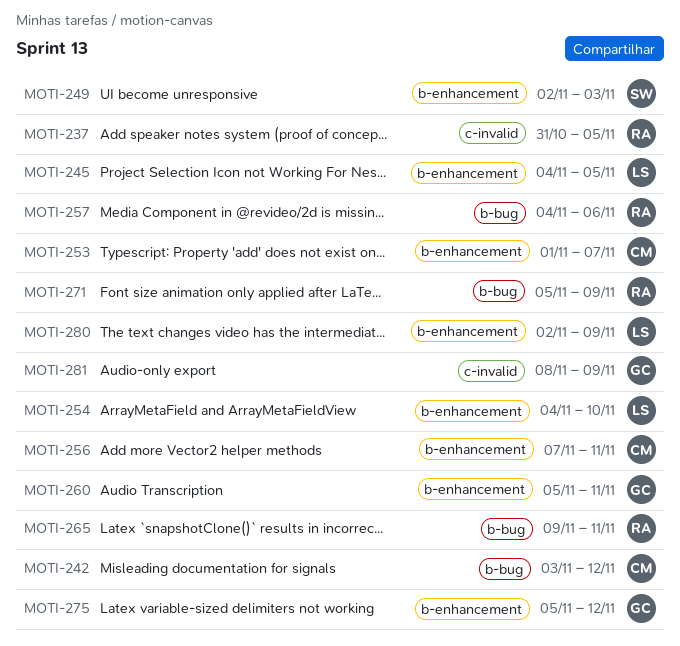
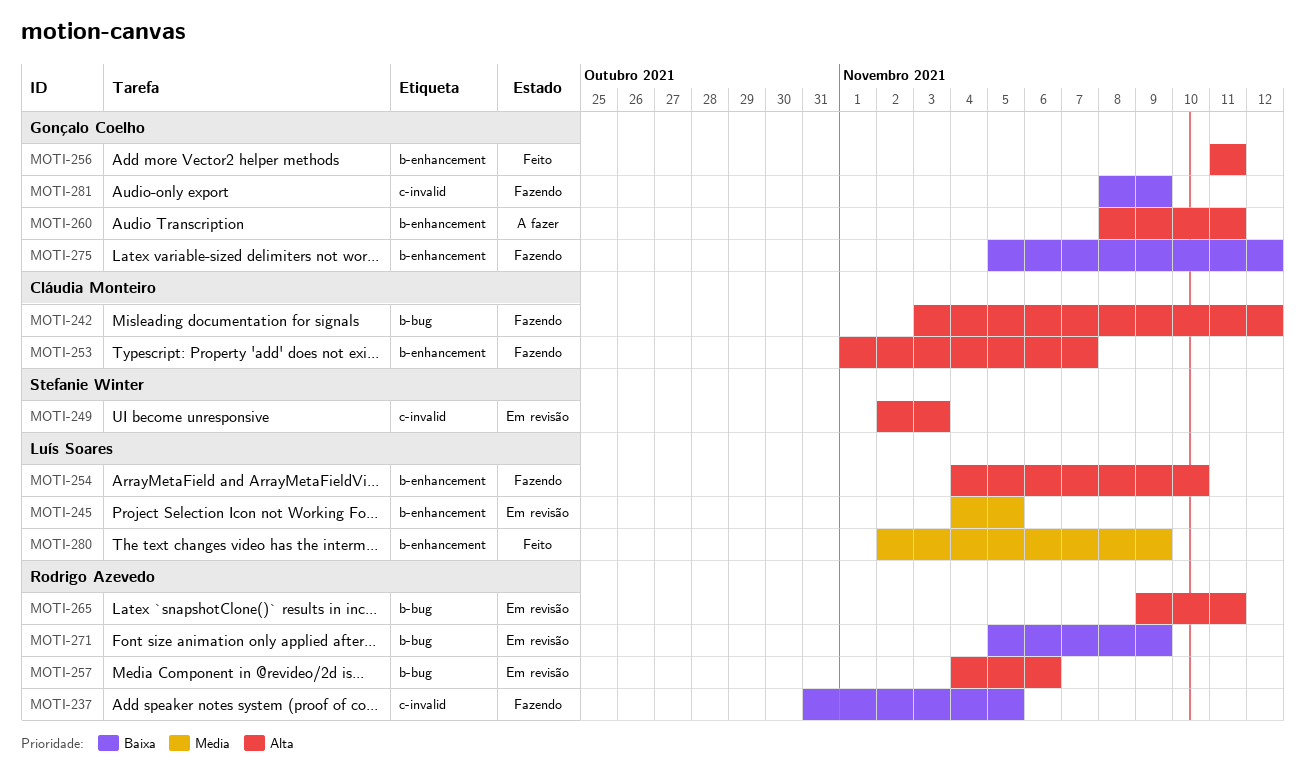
MOTI-249, label: b-enhancement -> c-invalid
MOTI-256, owner: Cláudia Monteiro -> Gonçalo Coelho
MOTI-256, start: Nov 7 -> Nov 11
MOTI-260, start: Nov 5 -> Nov 8

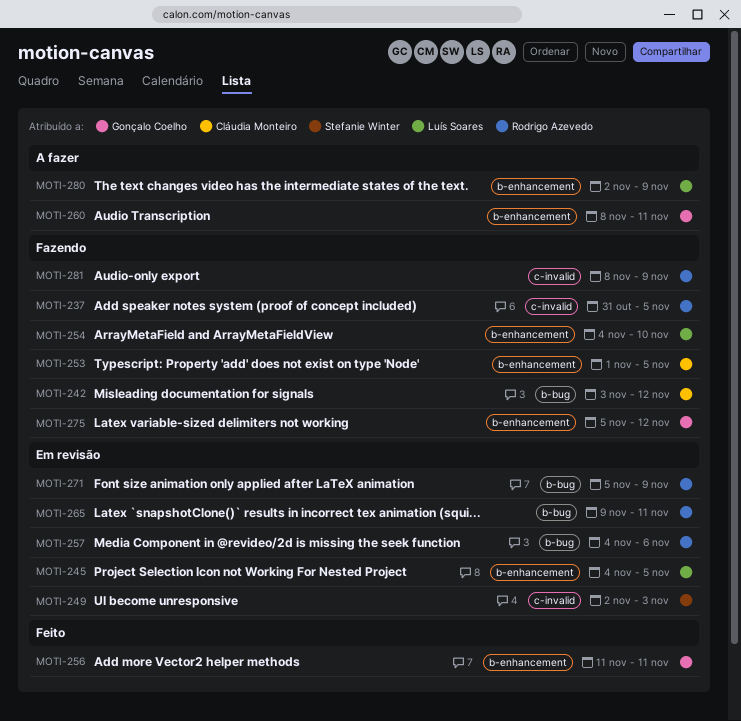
MOTI-253, due: Nov 7 -> Nov 5
MOTI-280, status: Feito -> A fazer
MOTI-281, owner: Gonçalo Coelho -> Rodrigo Azevedo

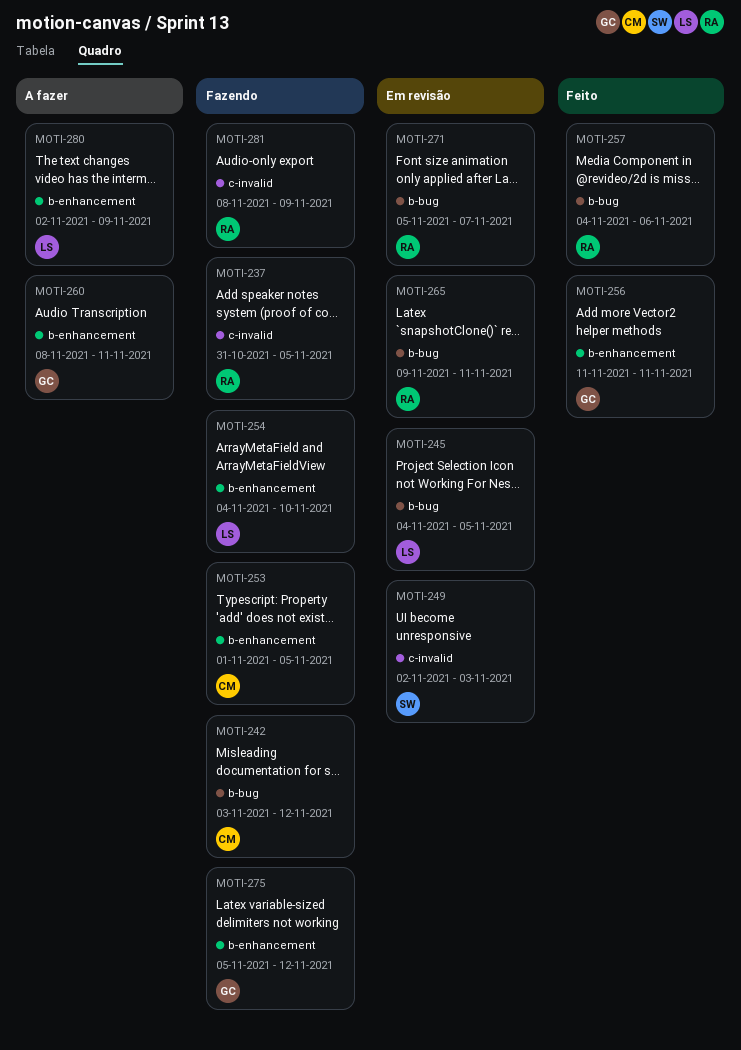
MOTI-245, label: b-enhancement -> b-bug
MOTI-257, status: Em revisão -> Feito
MOTI-271, due: Nov 9 -> Nov 7

